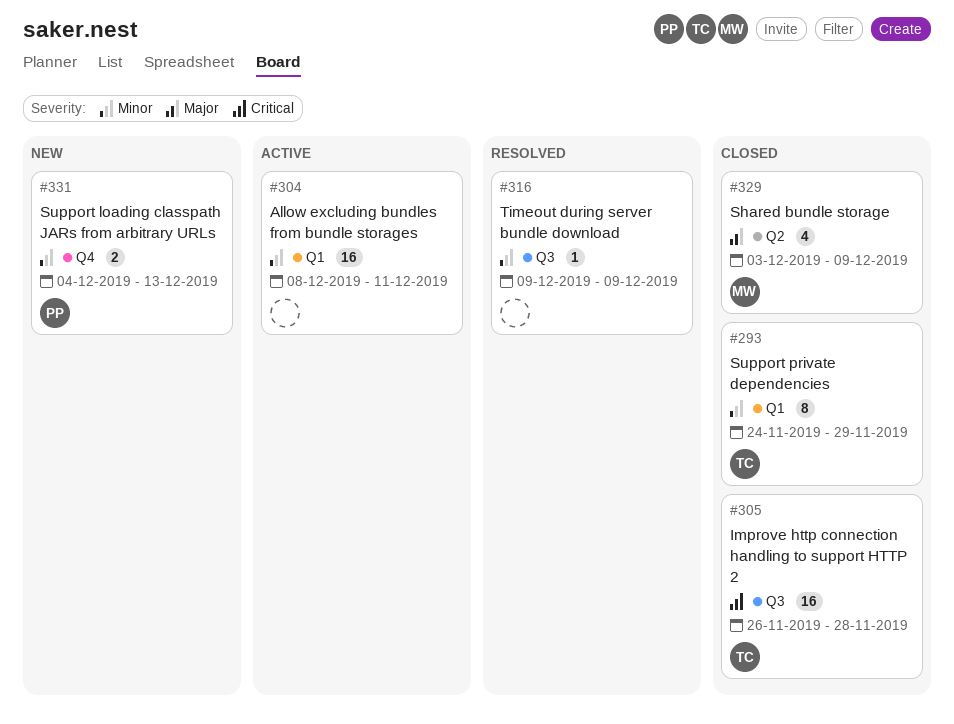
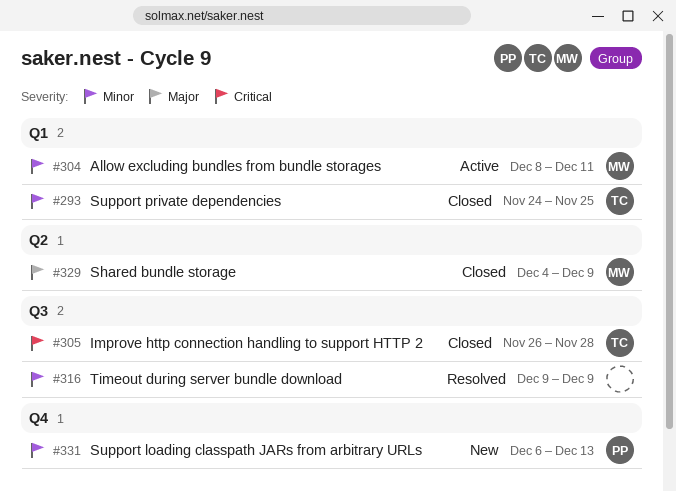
#293, due: Nov 29 -> Nov 25
#304, owner: none -> MW
#329, start: Dec 3 -> Dec 4
#331, start: Dec 4 -> Dec 6

